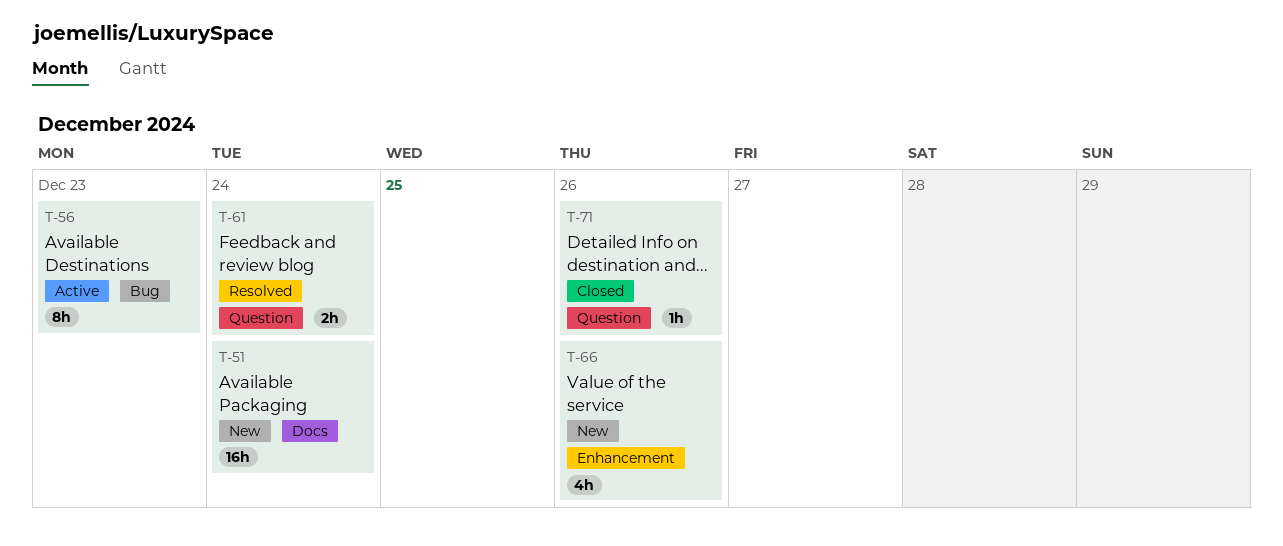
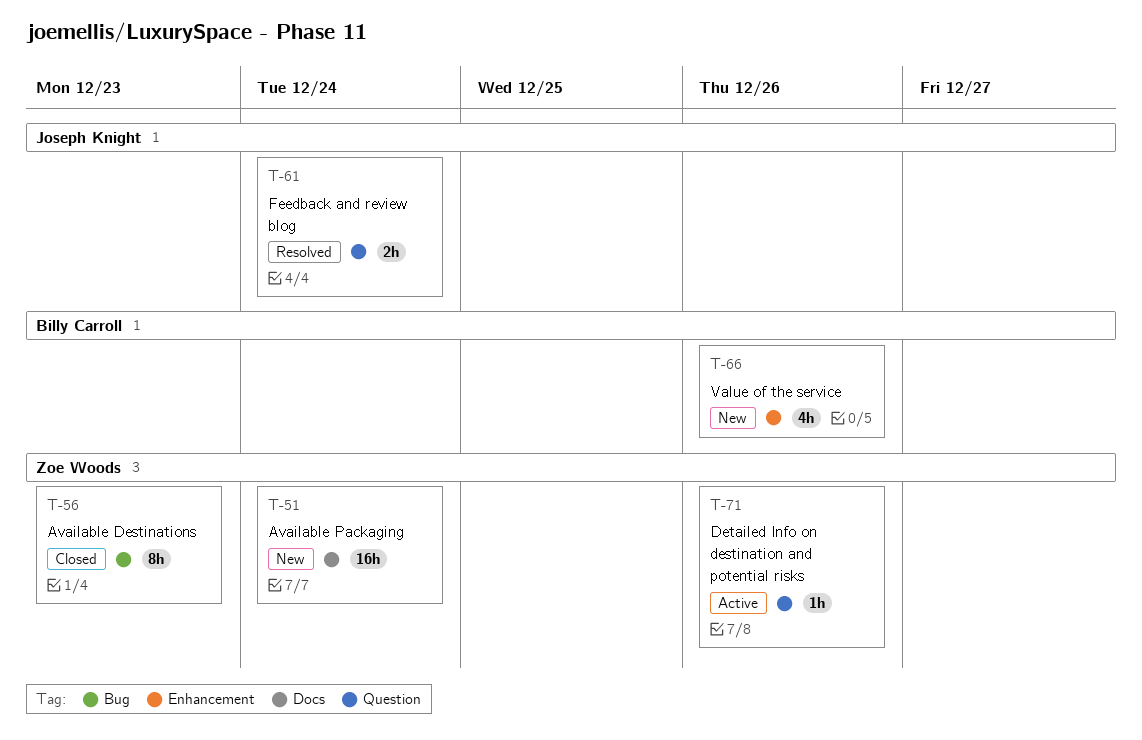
T-56, status: Active -> Closed
T-71, status: Closed -> Active

